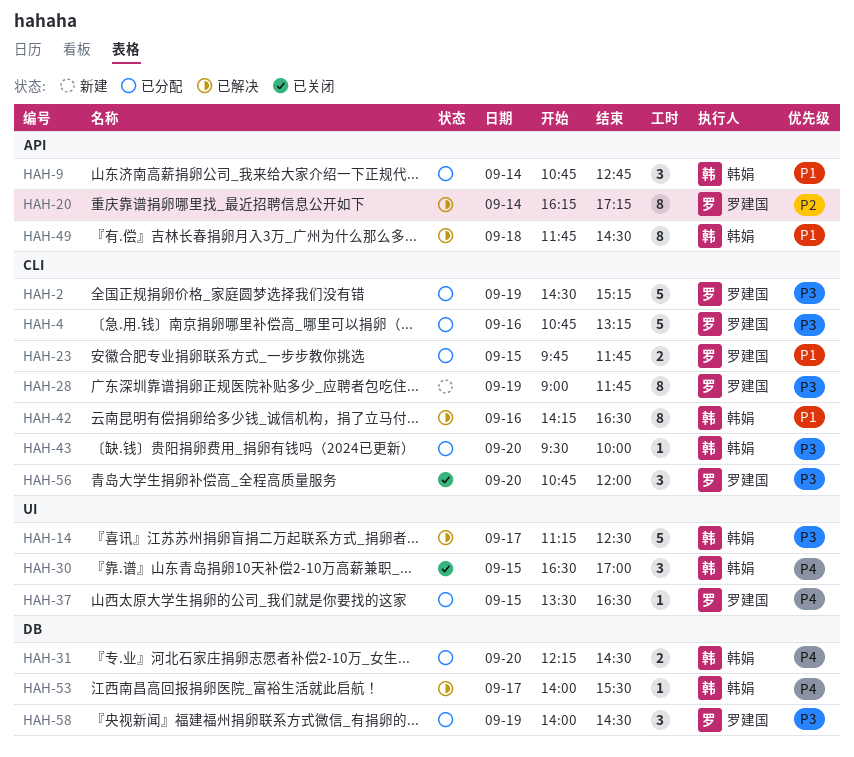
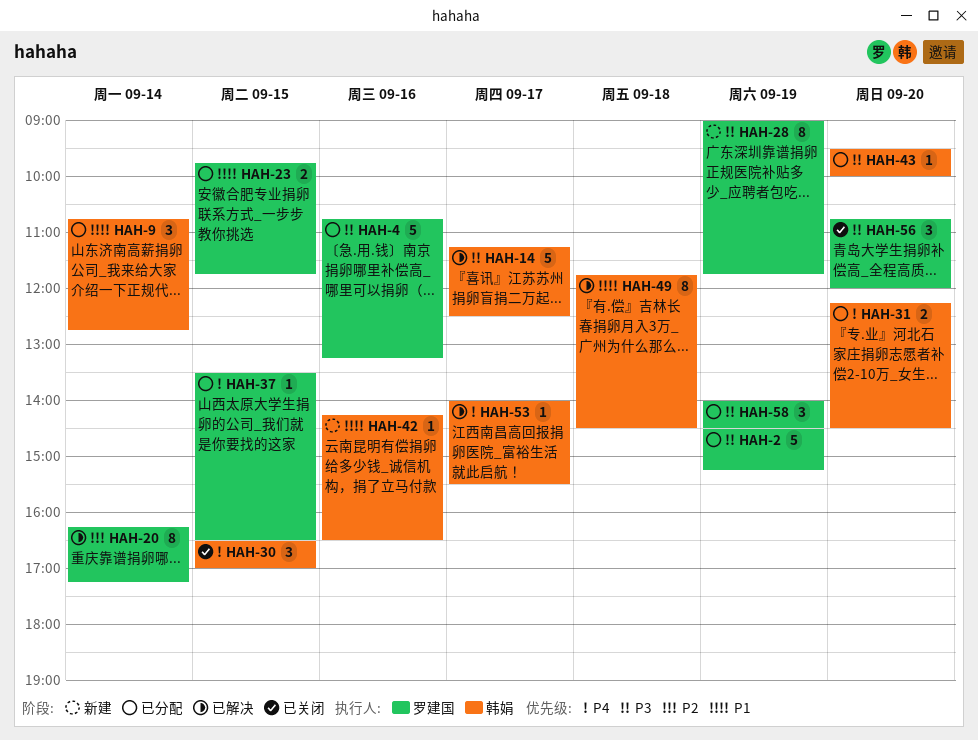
HAH-42, status: 已解决 -> 新建
HAH-42, estimate: 8 -> 1

